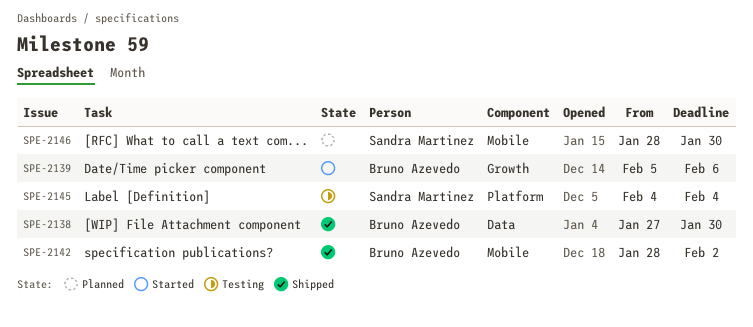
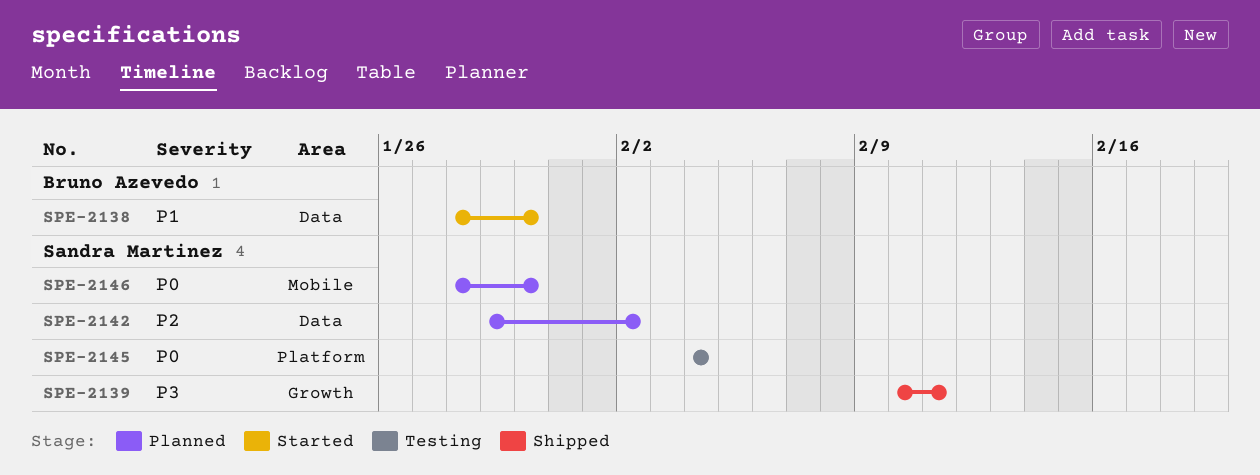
SPE-2138, status: Shipped -> Started
SPE-2138, start: Jan 27 -> Jan 28
SPE-2139, status: Started -> Shipped
SPE-2139, owner: Bruno Azevedo -> Sandra Martinez
SPE-2139, start: Feb 5 -> Feb 10
SPE-2139, due: Feb 6 -> Feb 11
SPE-2142, status: Shipped -> Planned
SPE-2142, owner: Bruno Azevedo -> Sandra Martinez
SPE-2142, label: Mobile -> Data
SPE-2142, start: Jan 28 -> Jan 29

